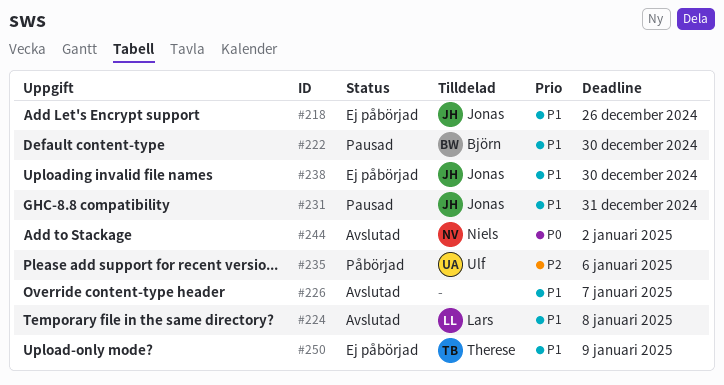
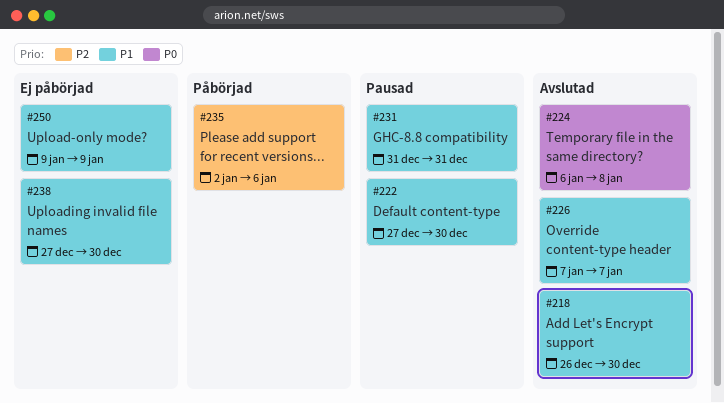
#218, status: Ej påbörjad -> Avslutad
#218, due: Dec 26 -> Dec 30
#224, priority: P1 -> P0
#244: present -> none

